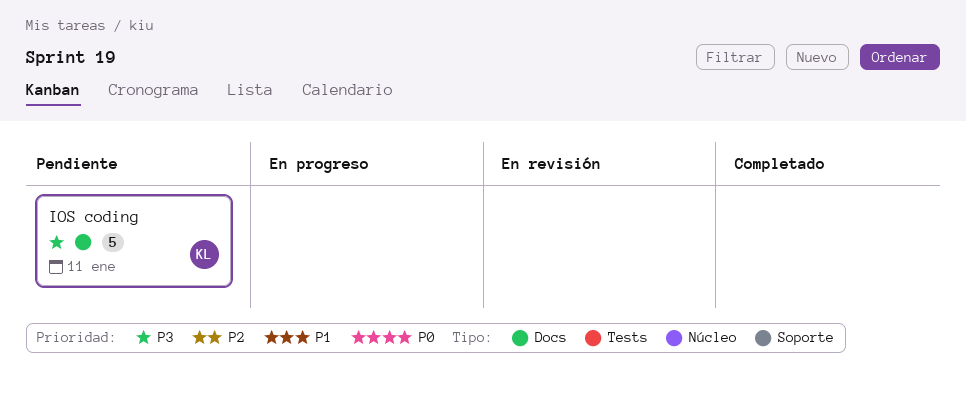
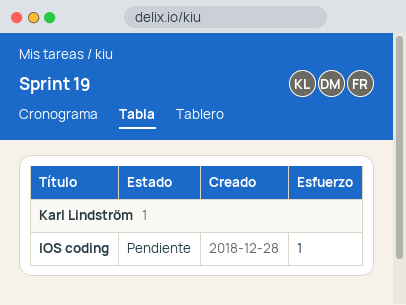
IOS coding, estimate: 5 -> 1

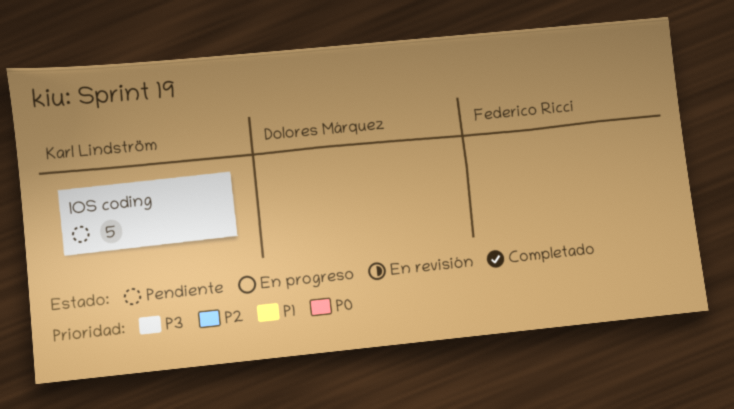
IOS coding, estimate: 1 -> 5

